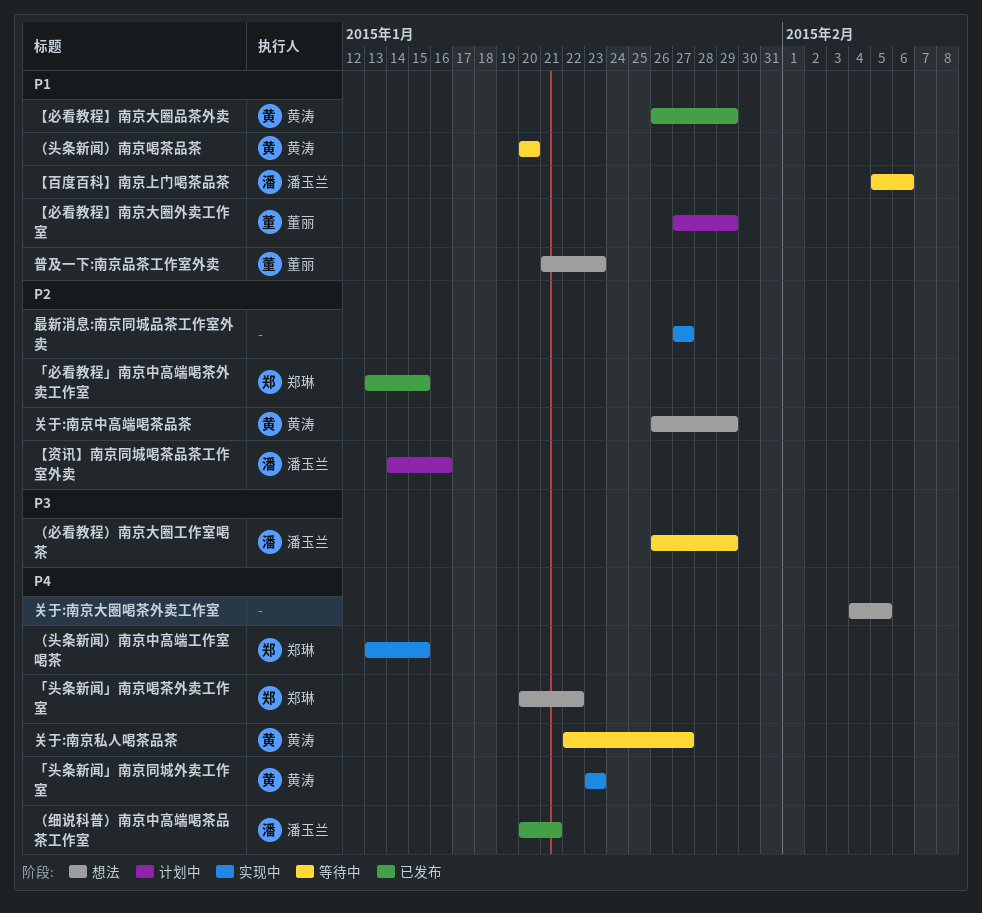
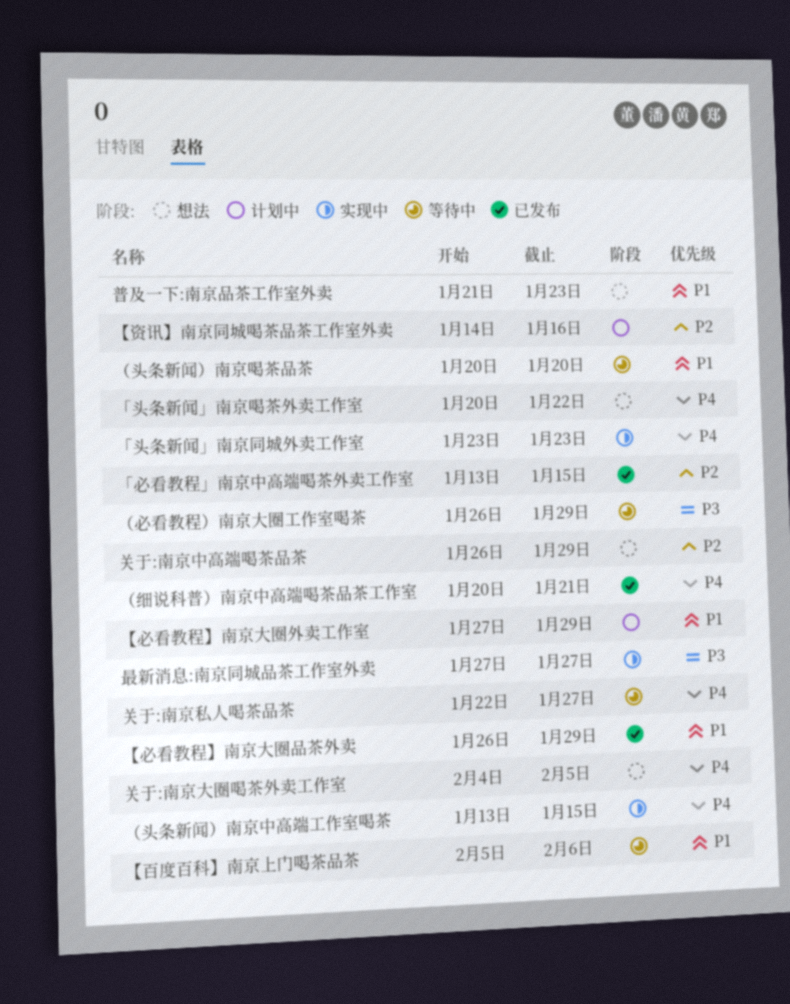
最新消息:南京同城品茶工作室外卖, priority: P2 -> P3

